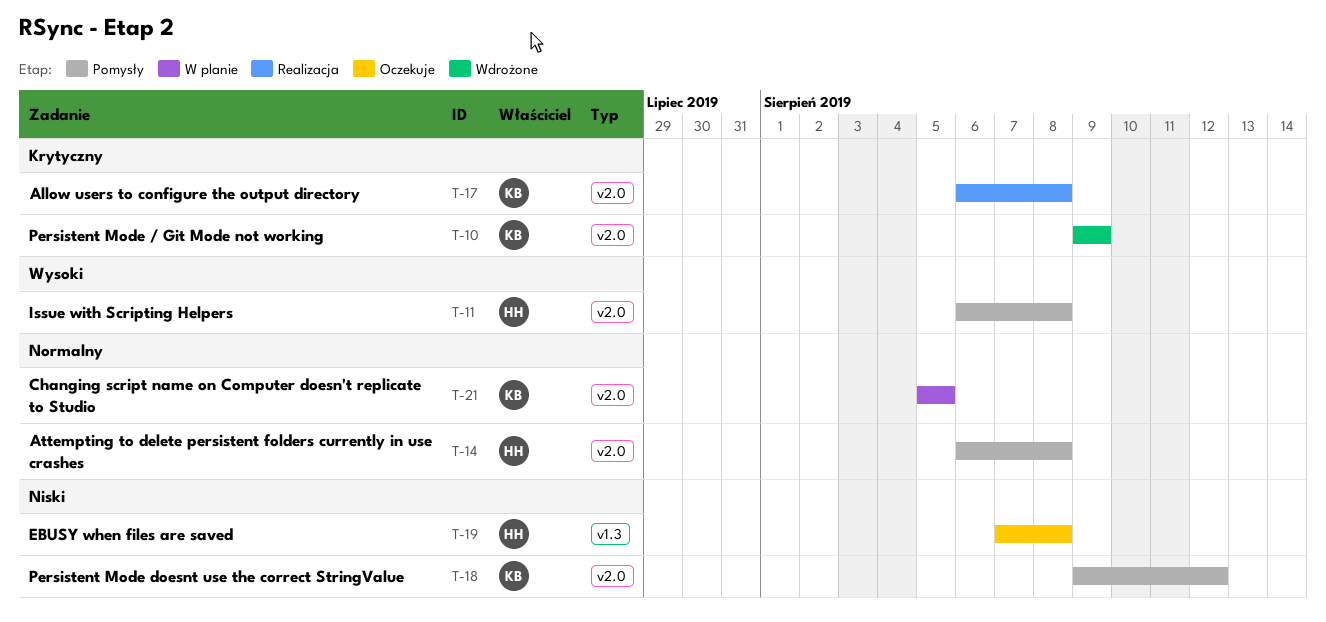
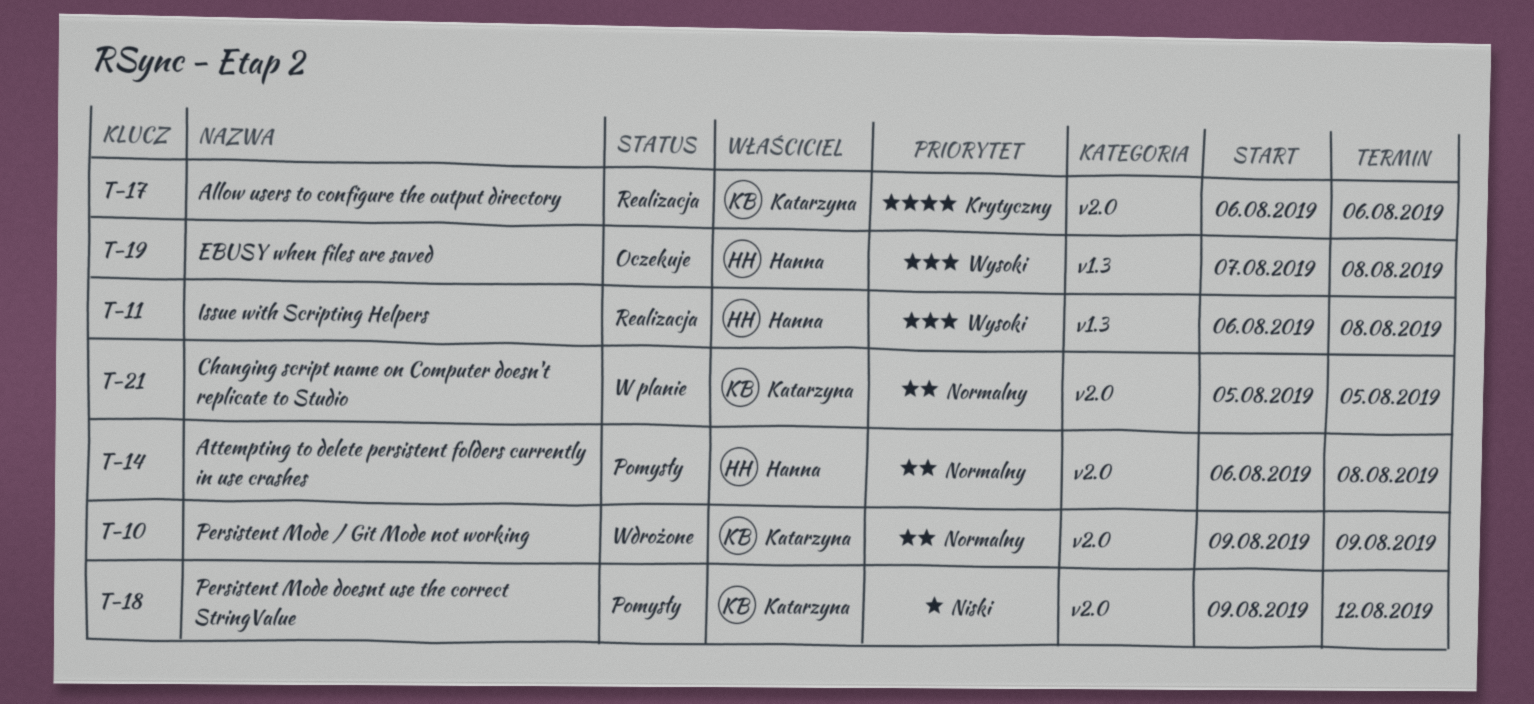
T-10, priority: Krytyczny -> Normalny
T-11, status: Pomysły -> Realizacja
T-11, label: v2.0 -> v1.3
T-17, due: Aug 8 -> Aug 6
T-19, priority: Niski -> Wysoki

